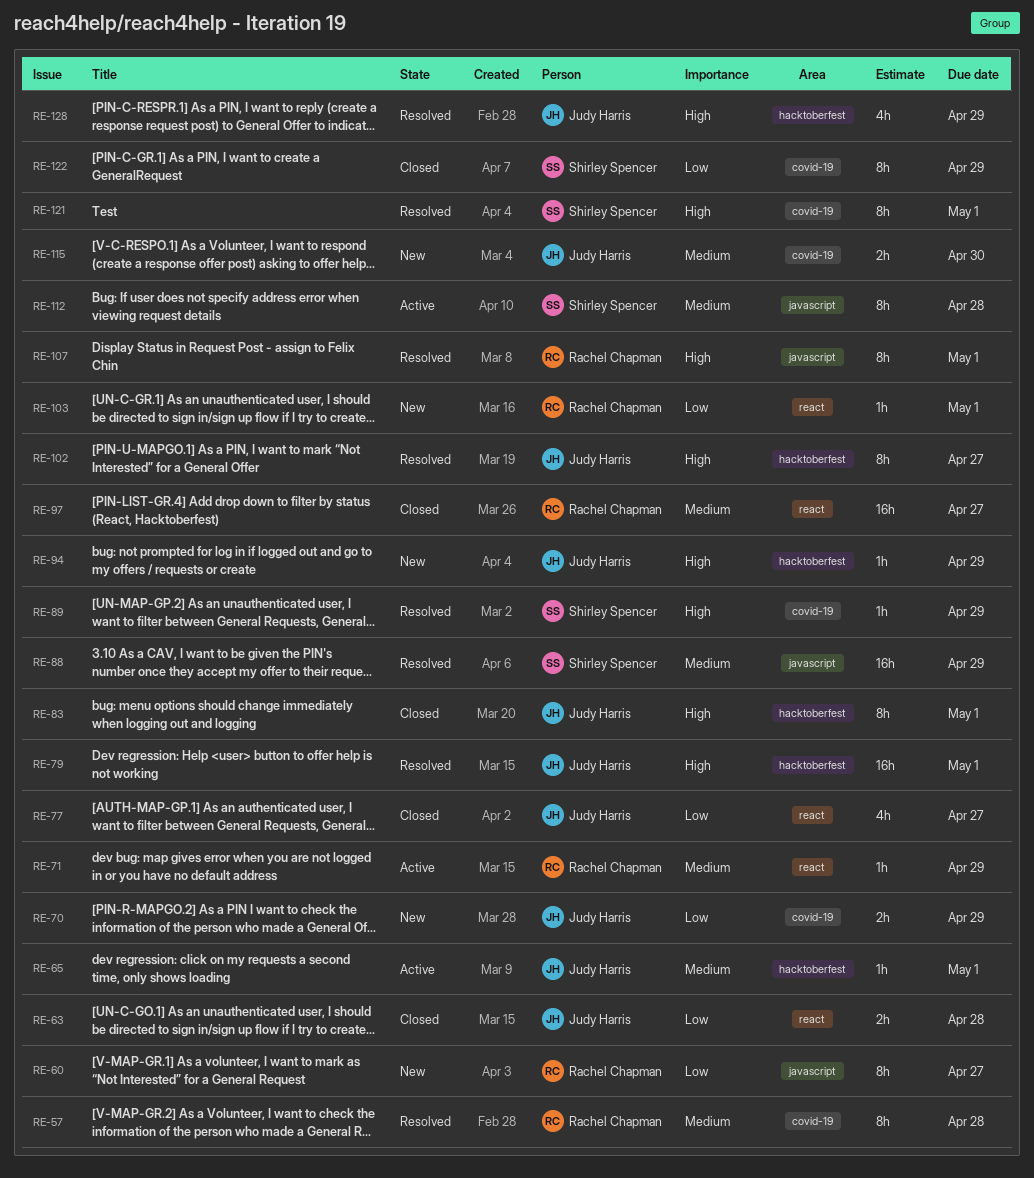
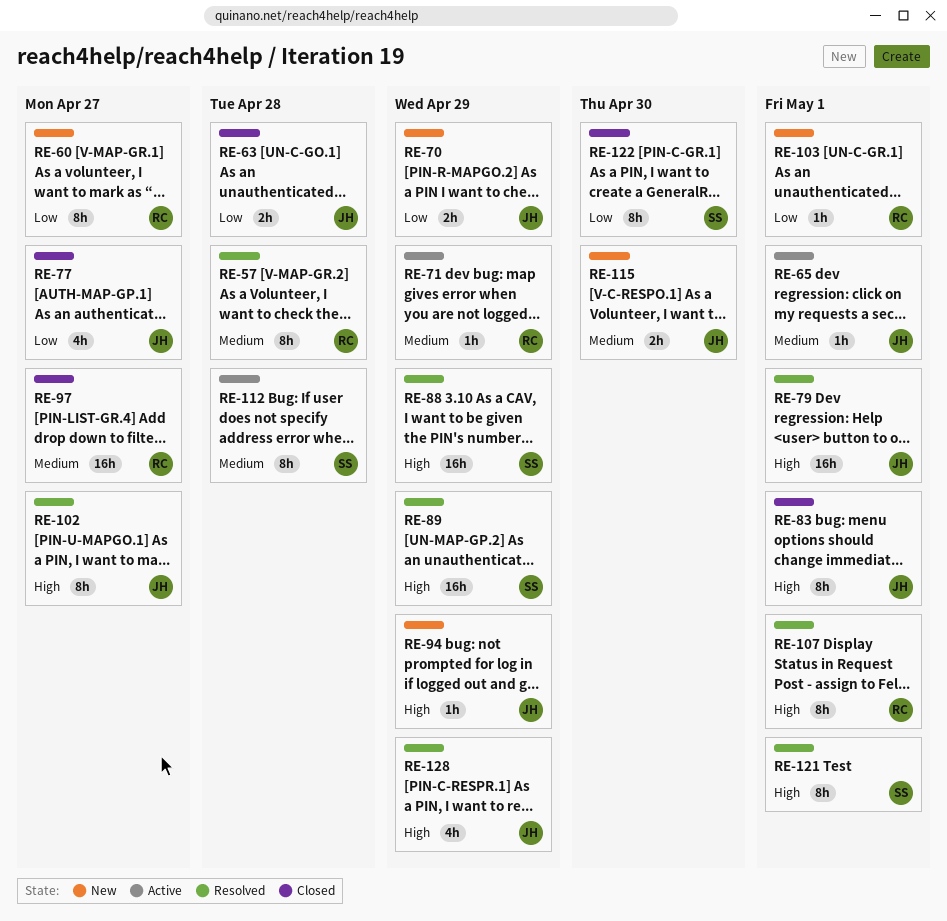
RE-88, priority: Medium -> High
RE-89, estimate: 1h -> 16h
RE-122, due: Apr 29 -> Apr 30

